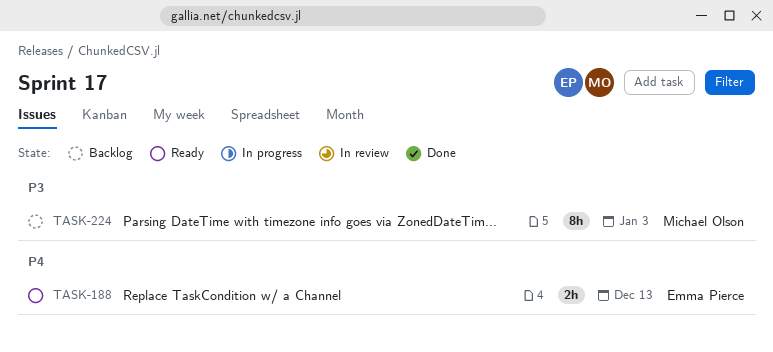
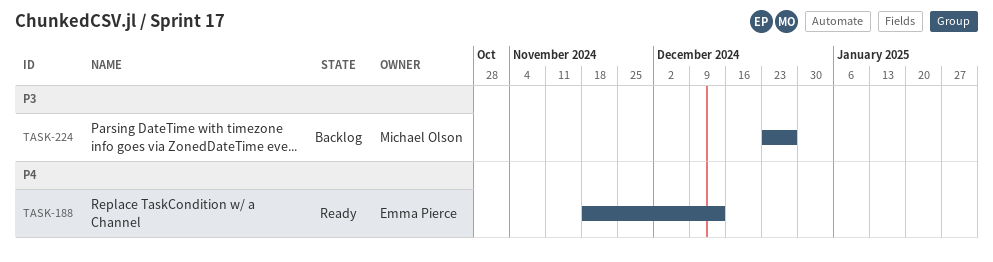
TASK-224, due: Jan 3 -> Dec 27

